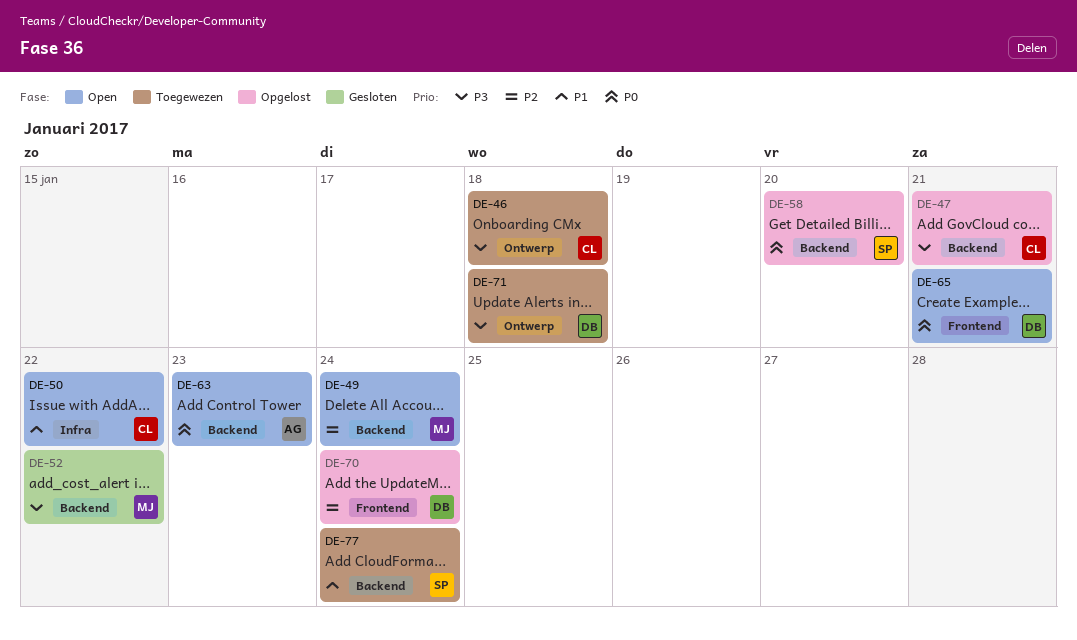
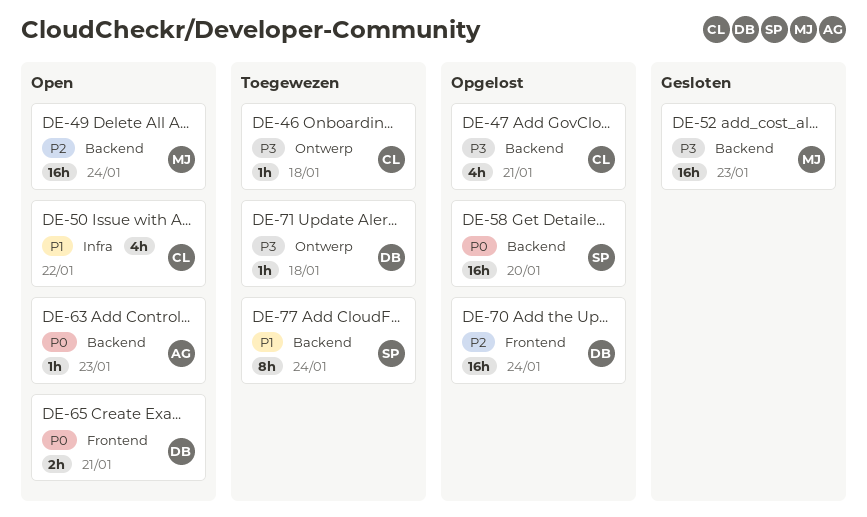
DE-52, due: Jan 22 -> Jan 23

